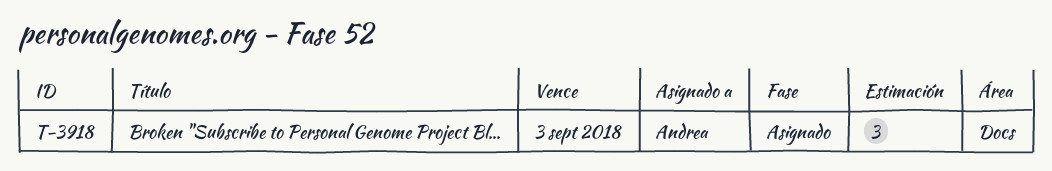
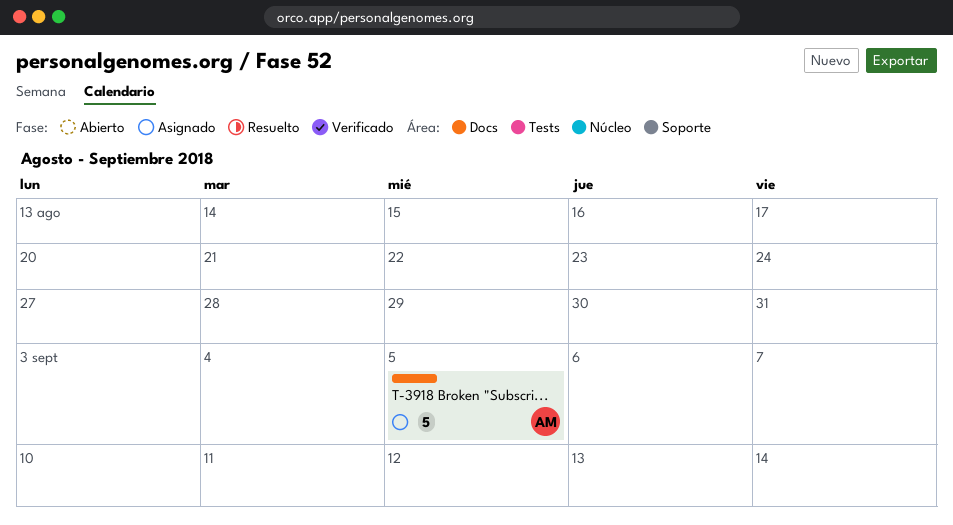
T-3918, estimate: 3 -> 5
T-3918, due: Sep 3 -> Sep 5

